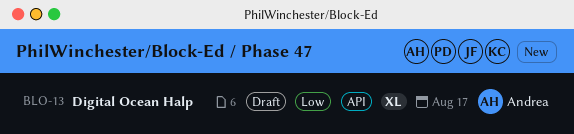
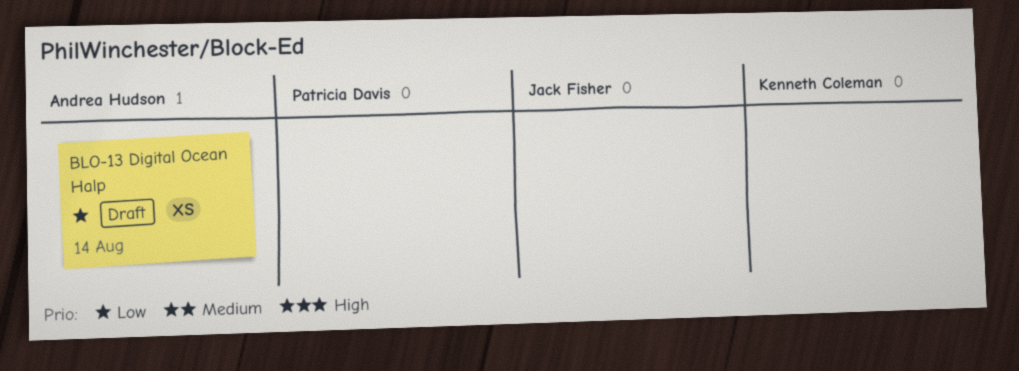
BLO-13, estimate: XL -> XS
BLO-13, due: Aug 17 -> Aug 14

